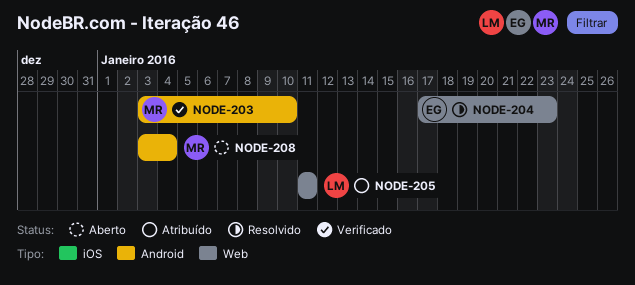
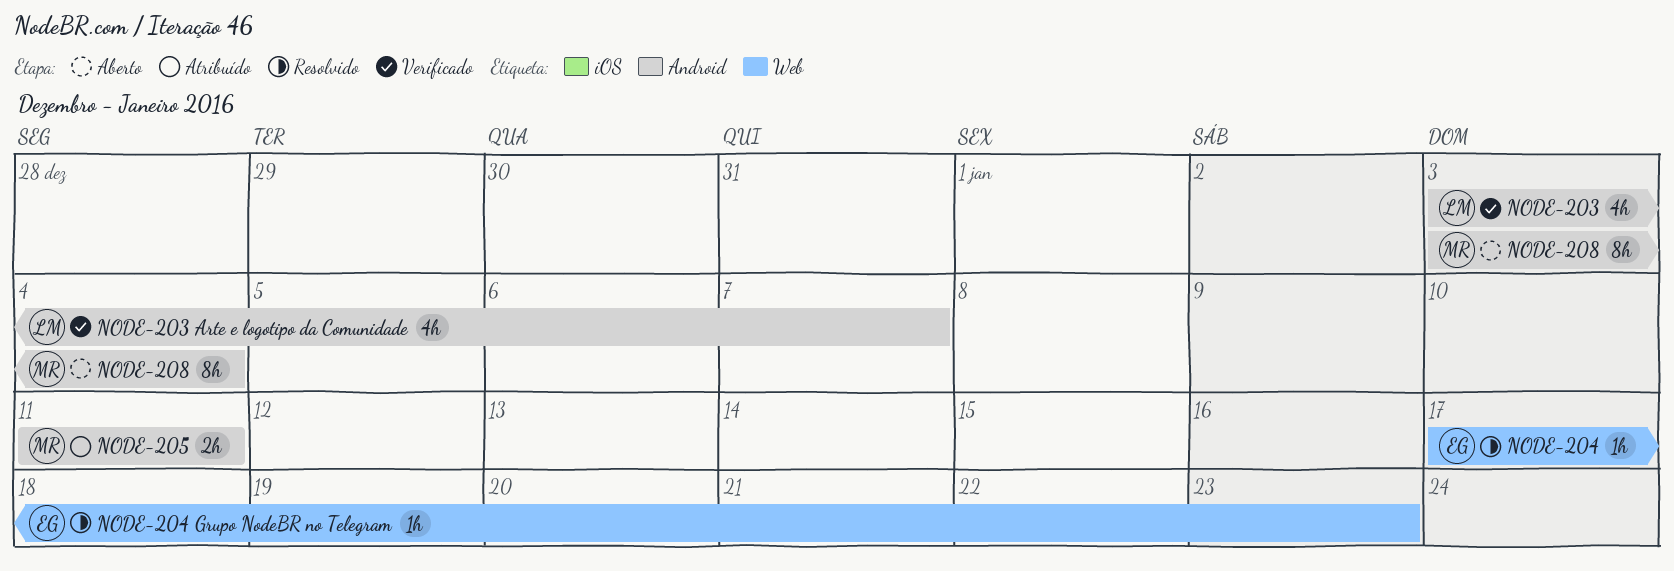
NODE-203, owner: MR -> LM
NODE-203, due: Jan 10 -> Jan 7
NODE-205, owner: LM -> MR
NODE-205, label: Web -> Android

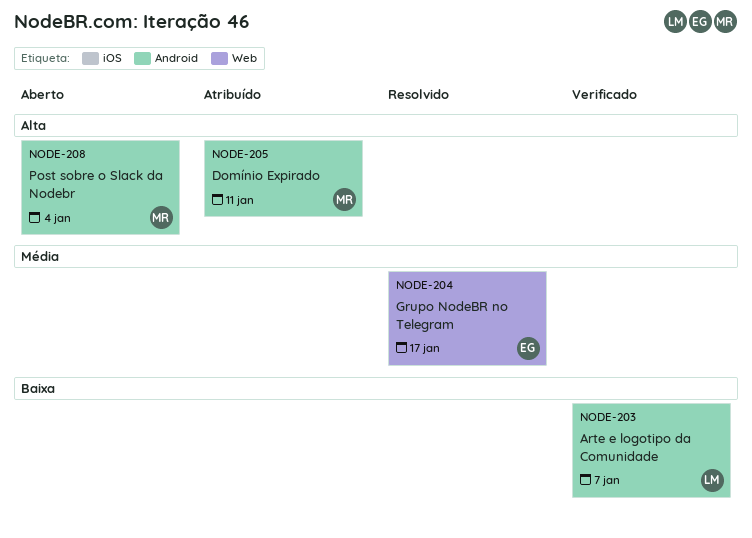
NODE-204, due: Jan 23 -> Jan 17

